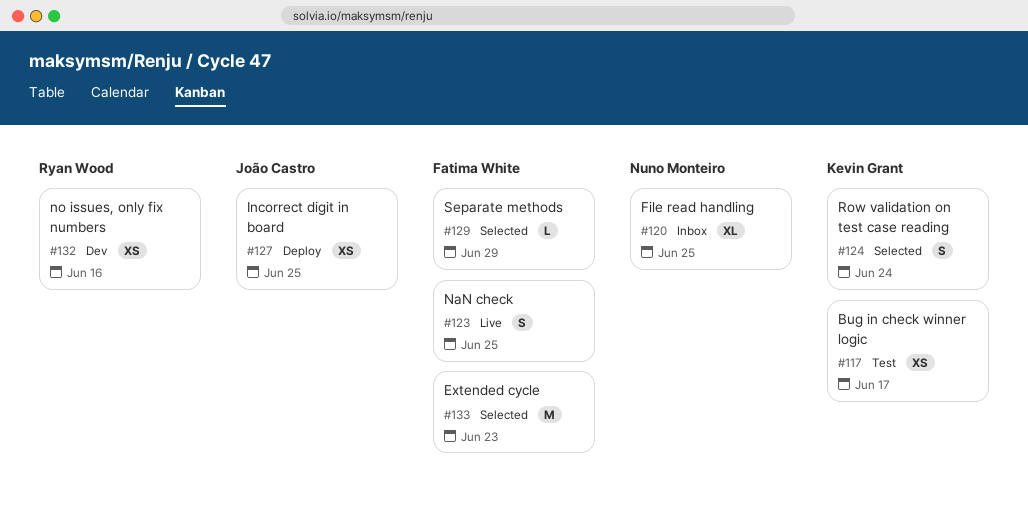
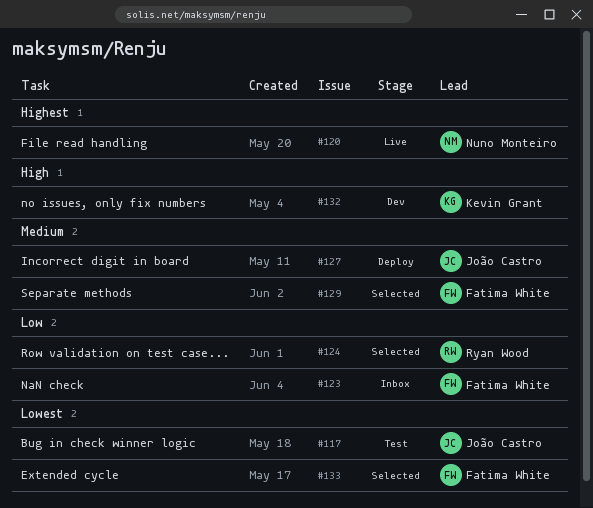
#117, owner: Kevin Grant -> João Castro
#120, status: Inbox -> Live
#123, status: Live -> Inbox
#124, owner: Kevin Grant -> Ryan Wood
#132, owner: Ryan Wood -> Kevin Grant

